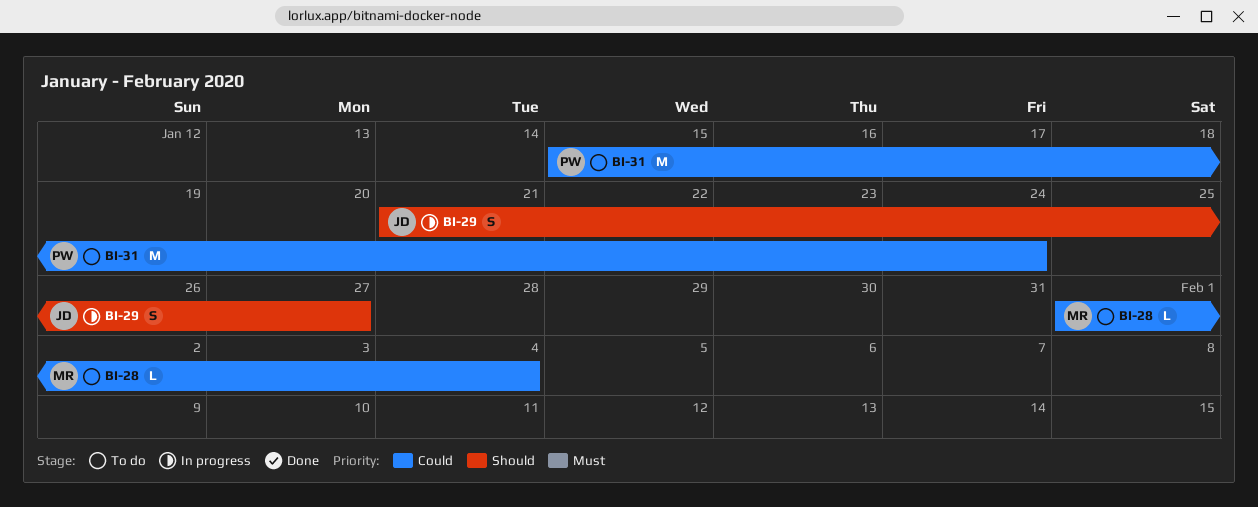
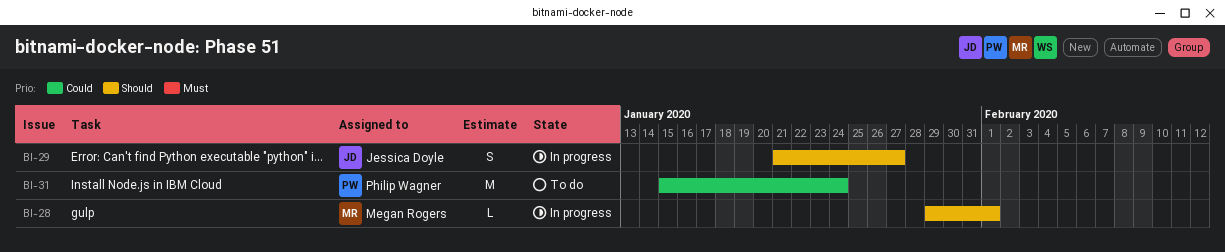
BI-28, status: To do -> In progress
BI-28, priority: Could -> Should
BI-28, start: Feb 1 -> Jan 29
BI-28, due: Feb 4 -> Feb 1

